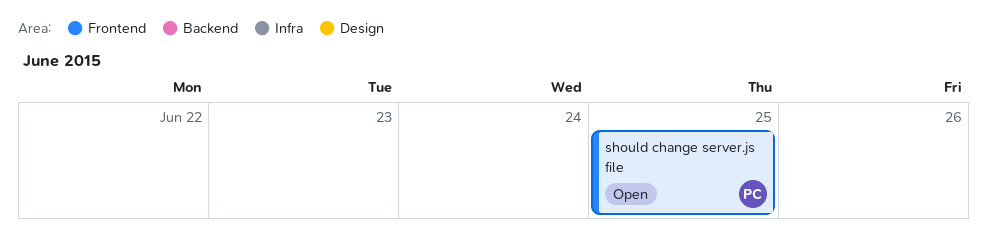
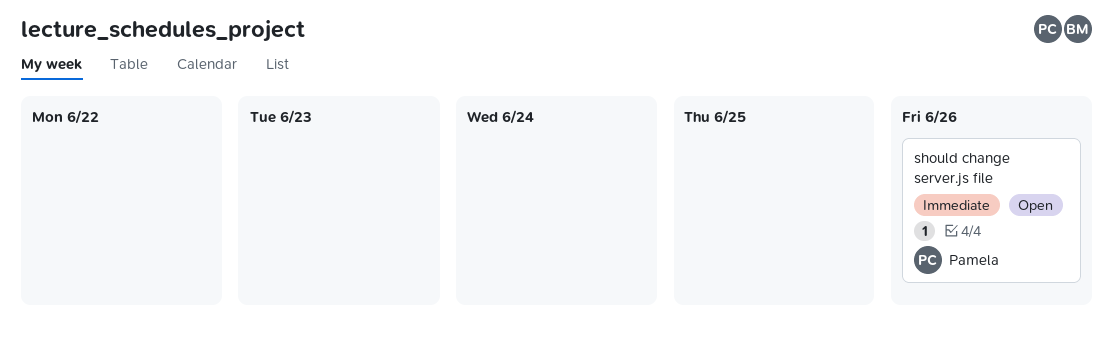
should change server.js file, due: Jun 25 -> Jun 26

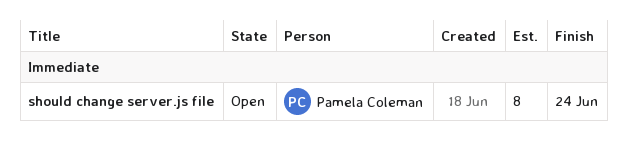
should change server.js file, estimate: 1 -> 8
should change server.js file, due: Jun 26 -> Jun 24

